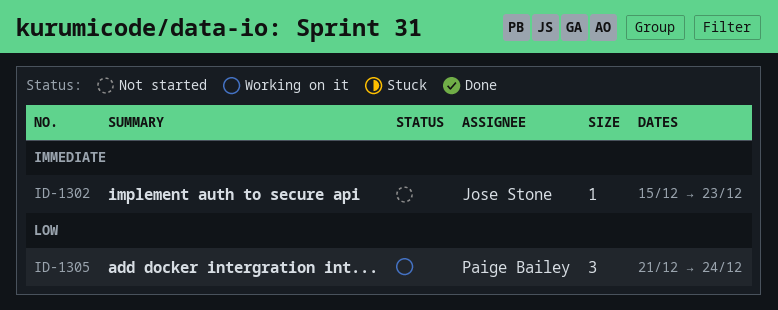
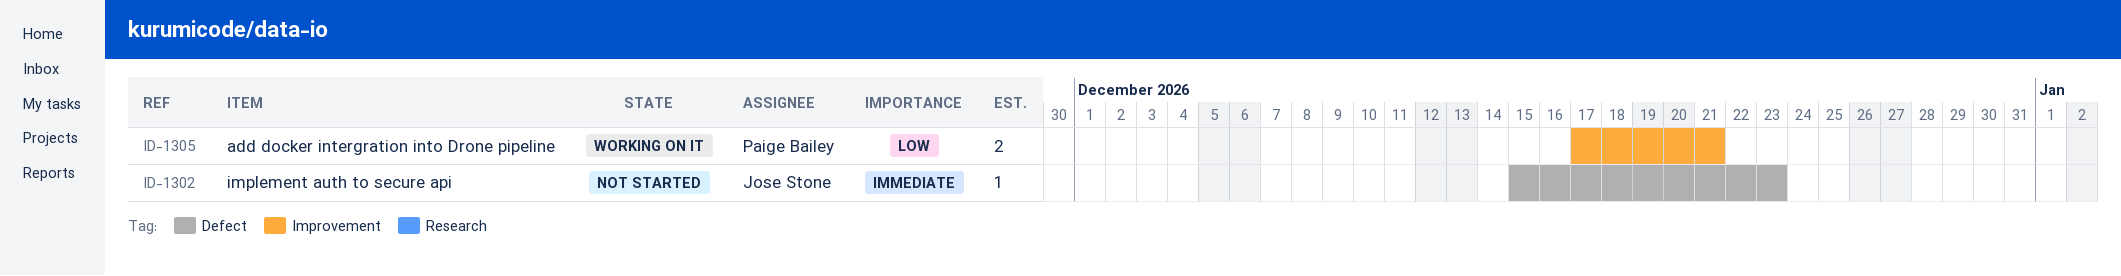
ID-1305, estimate: 3 -> 2
ID-1305, start: Dec 21 -> Dec 17
ID-1305, due: Dec 24 -> Dec 21

